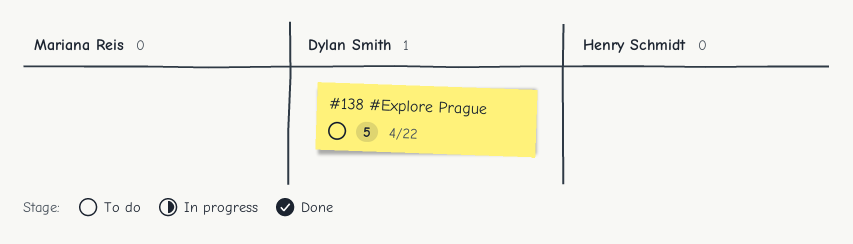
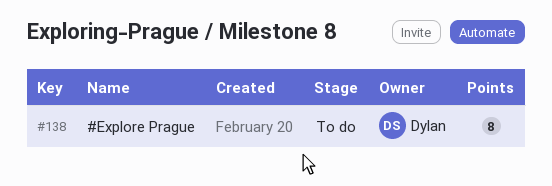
#138, estimate: 5 -> 8

